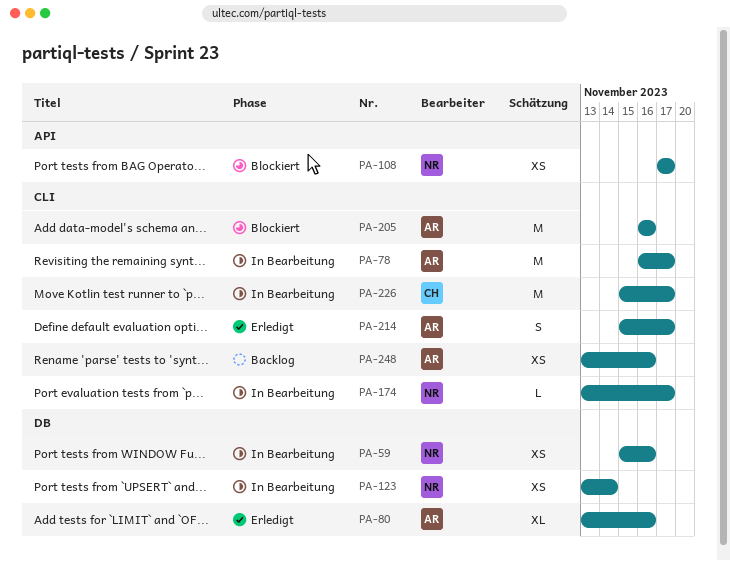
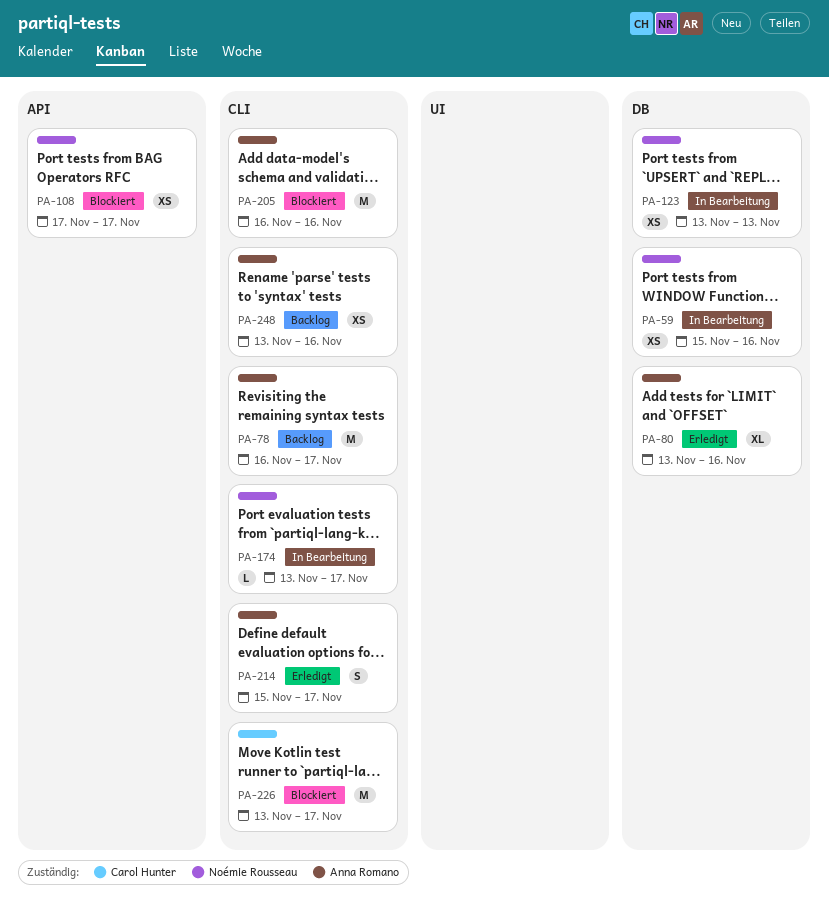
PA-78, status: In Bearbeitung -> Backlog
PA-123, due: Nov 14 -> Nov 13
PA-226, status: In Bearbeitung -> Blockiert
PA-226, start: Nov 15 -> Nov 13

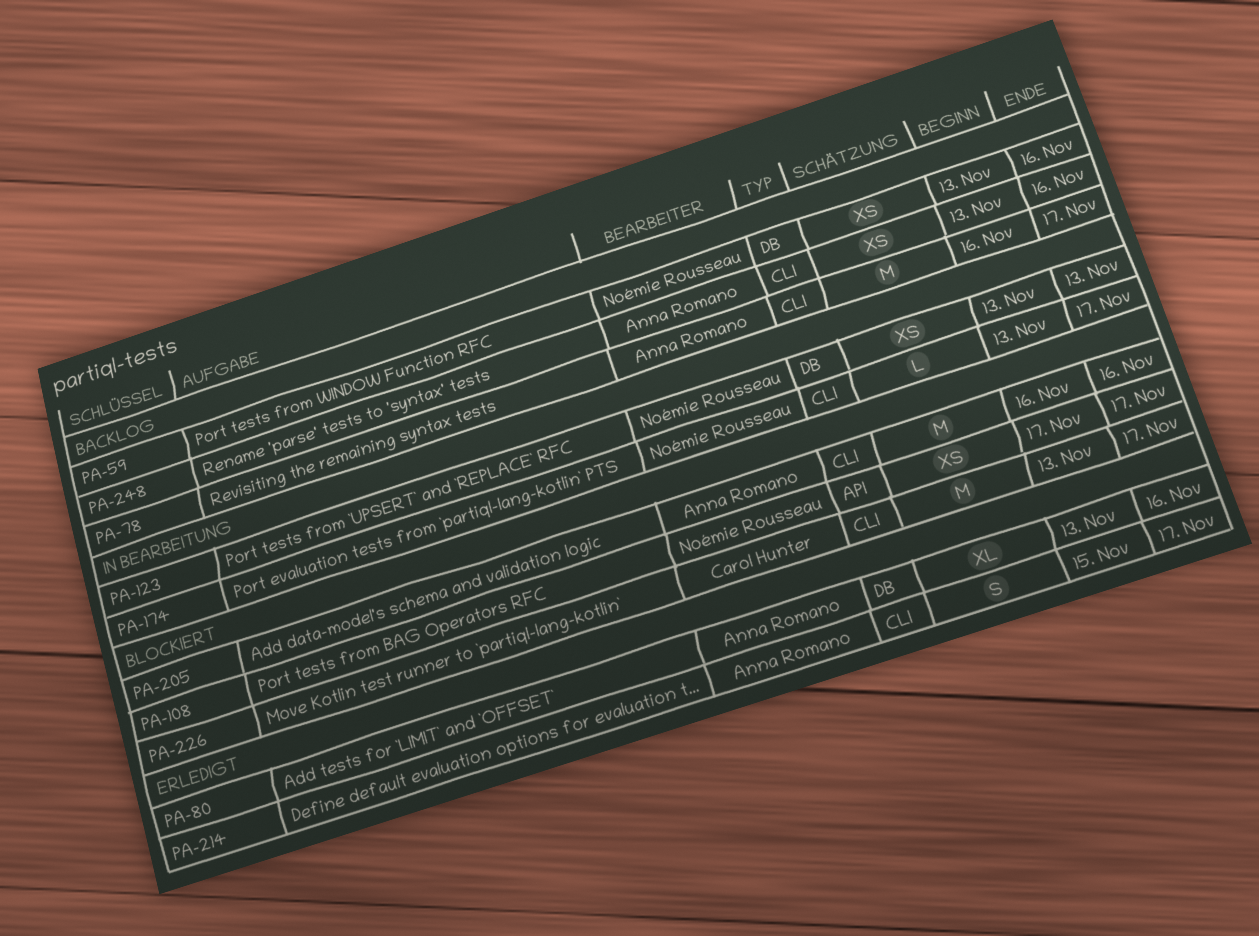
PA-59, status: In Bearbeitung -> Backlog
PA-59, start: Nov 15 -> Nov 13

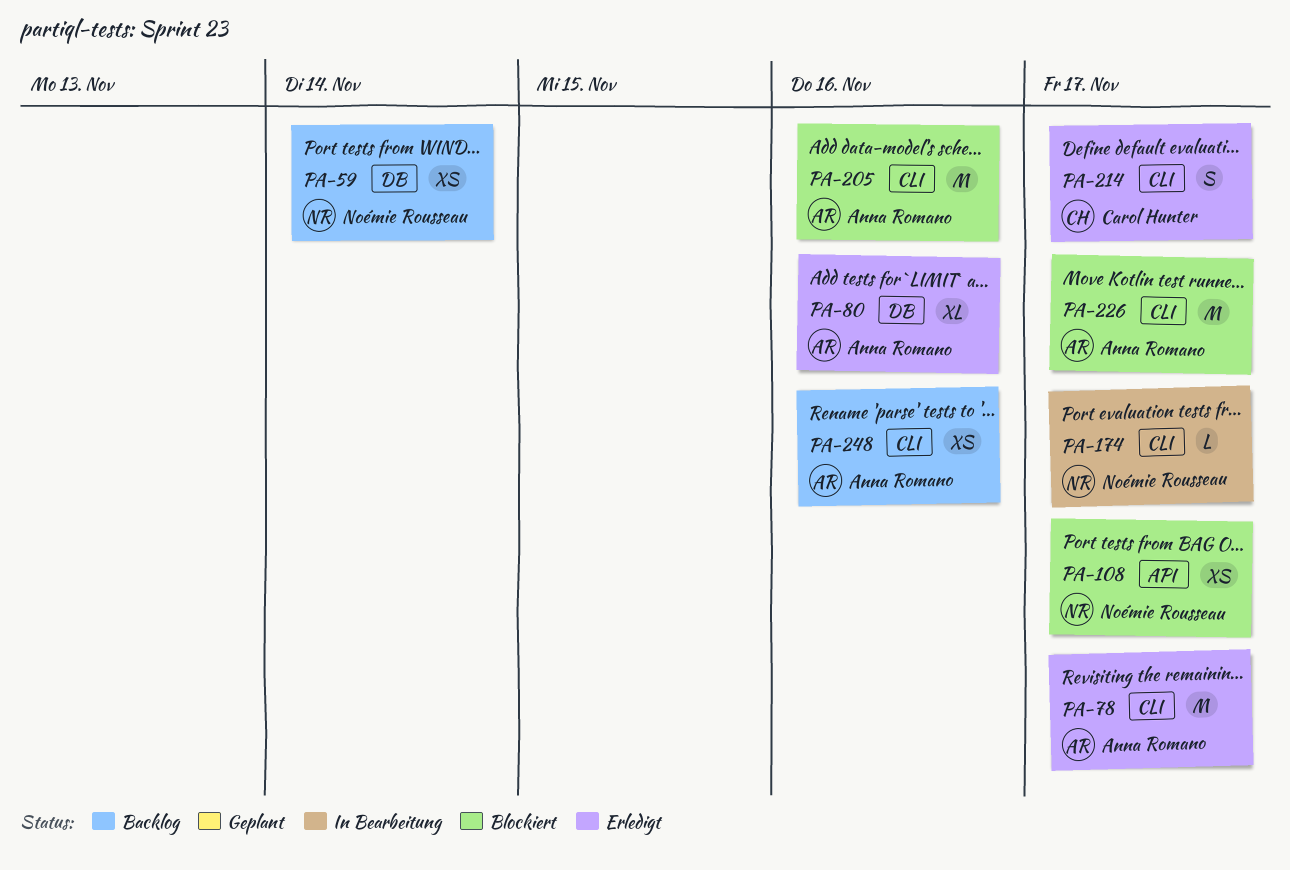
PA-59, due: Nov 16 -> Nov 14
PA-78, status: Backlog -> Erledigt
PA-123: present -> none
PA-214, owner: Anna Romano -> Carol Hunter
PA-226, owner: Carol Hunter -> Anna Romano

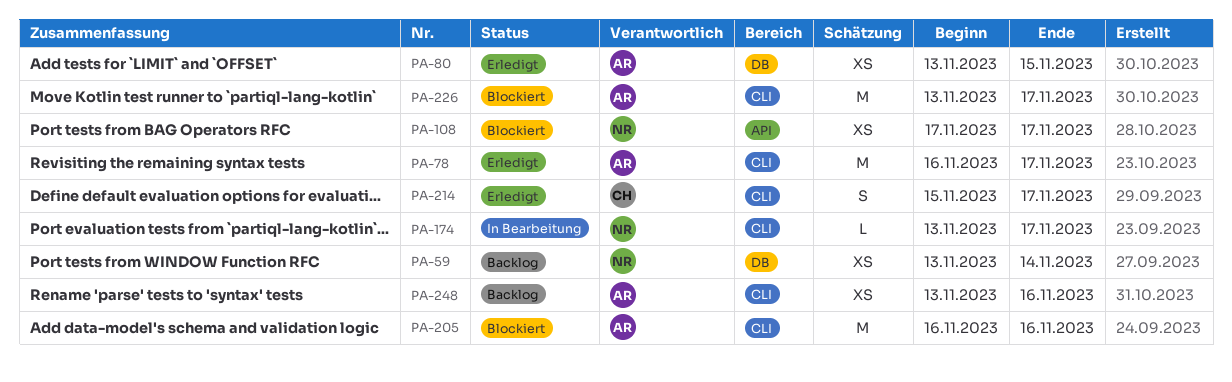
PA-80, estimate: XL -> XS
PA-80, due: Nov 16 -> Nov 15

